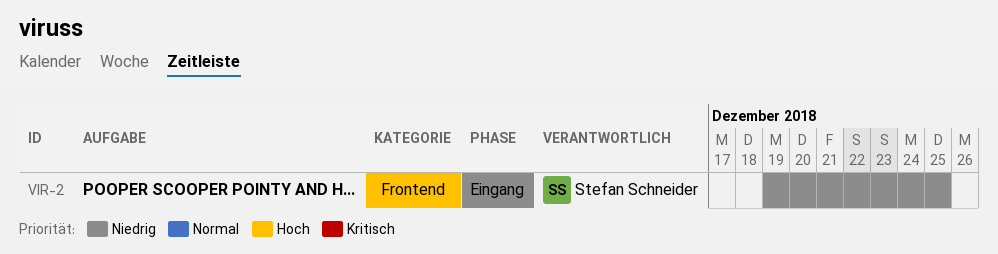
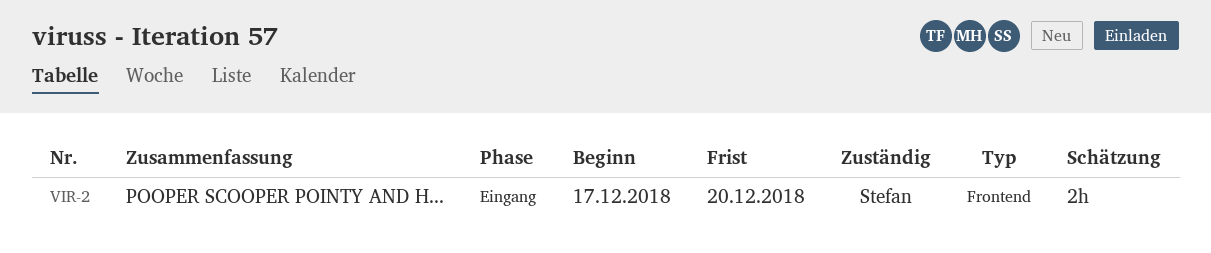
VIR-2, start: Dec 19 -> Dec 17
VIR-2, due: Dec 25 -> Dec 20

